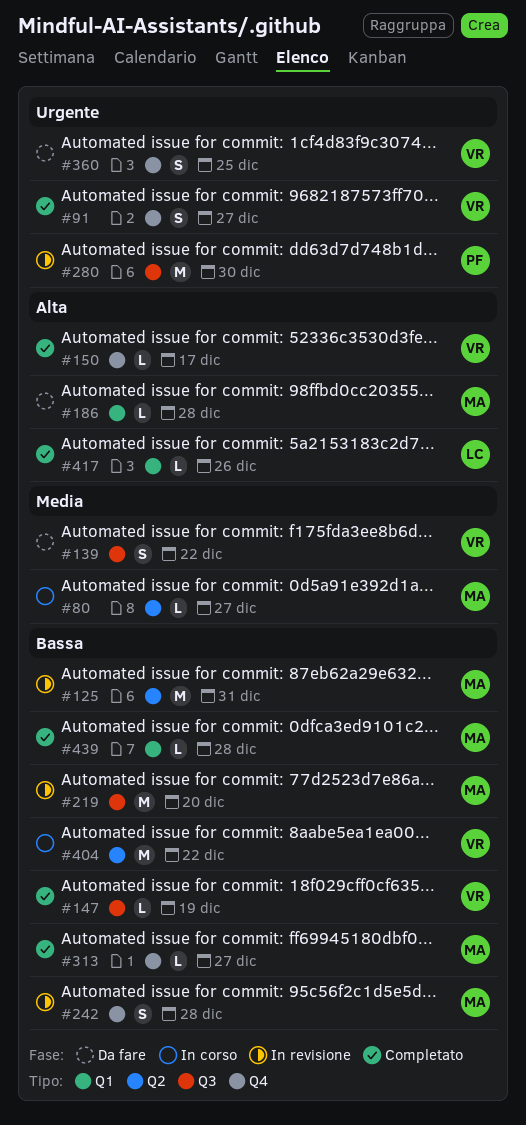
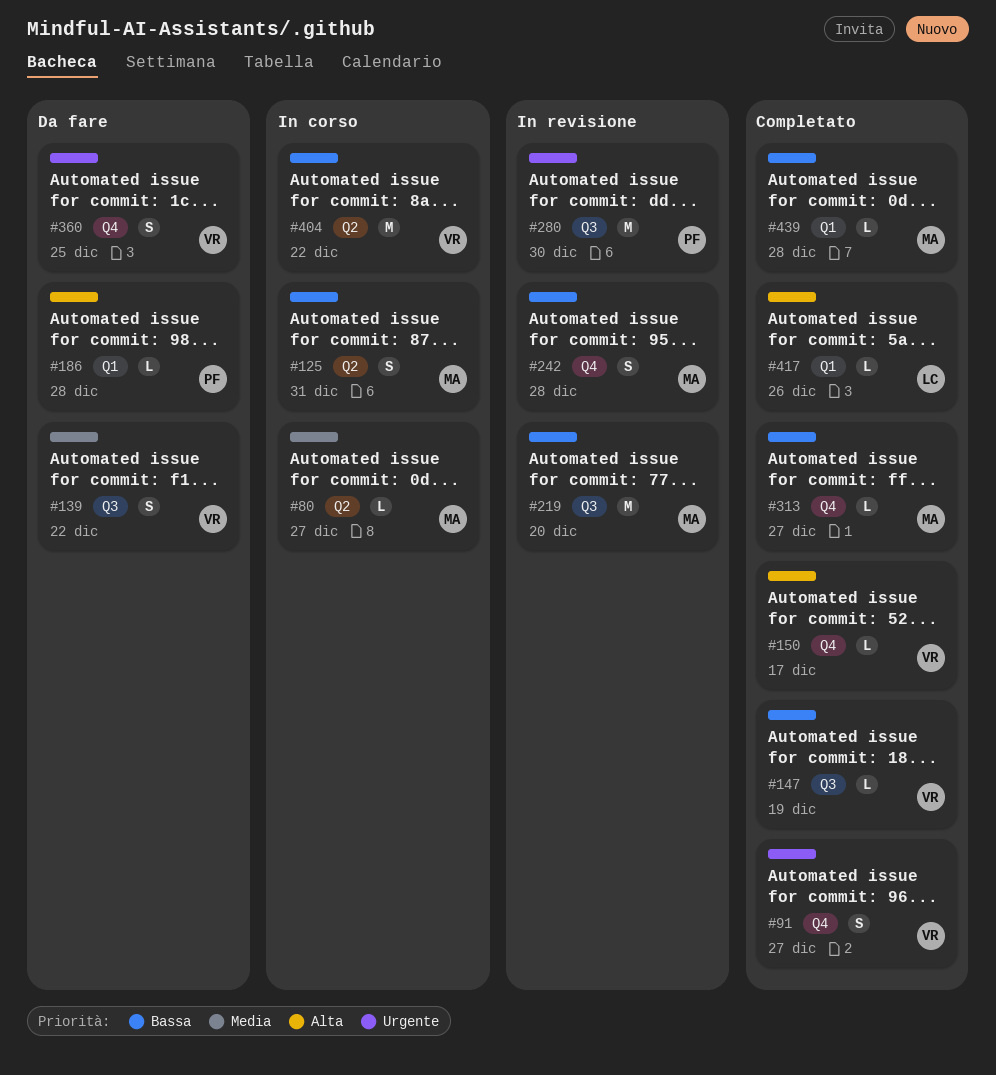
#125, status: In revisione -> In corso
#125, estimate: M -> S
#186, owner: MA -> PF

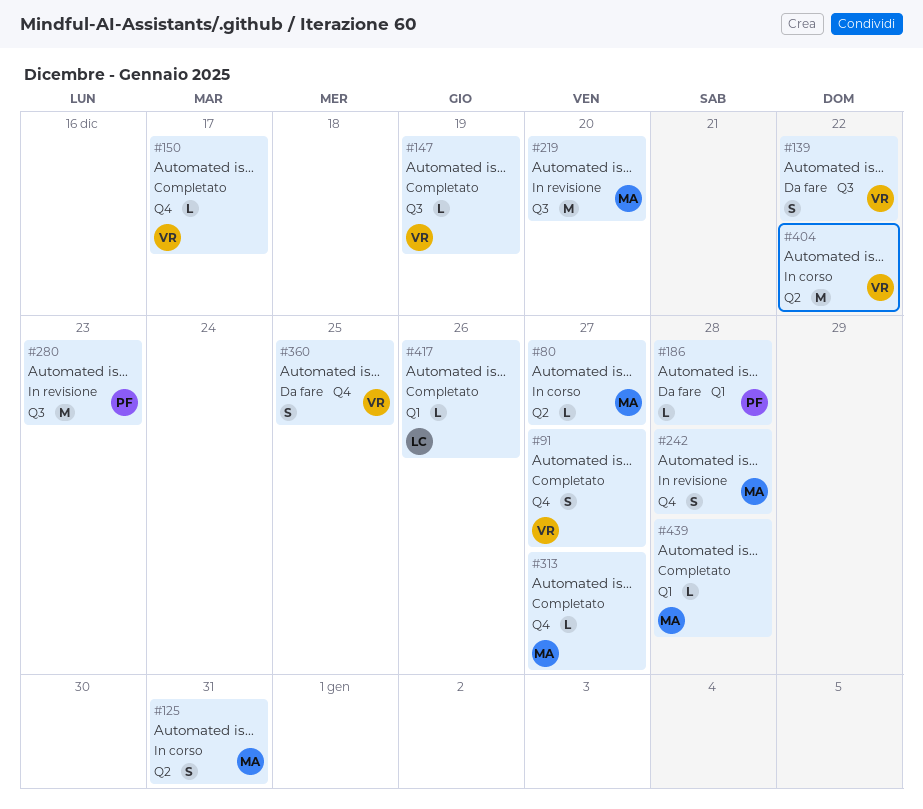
#280, due: Dec 30 -> Dec 23

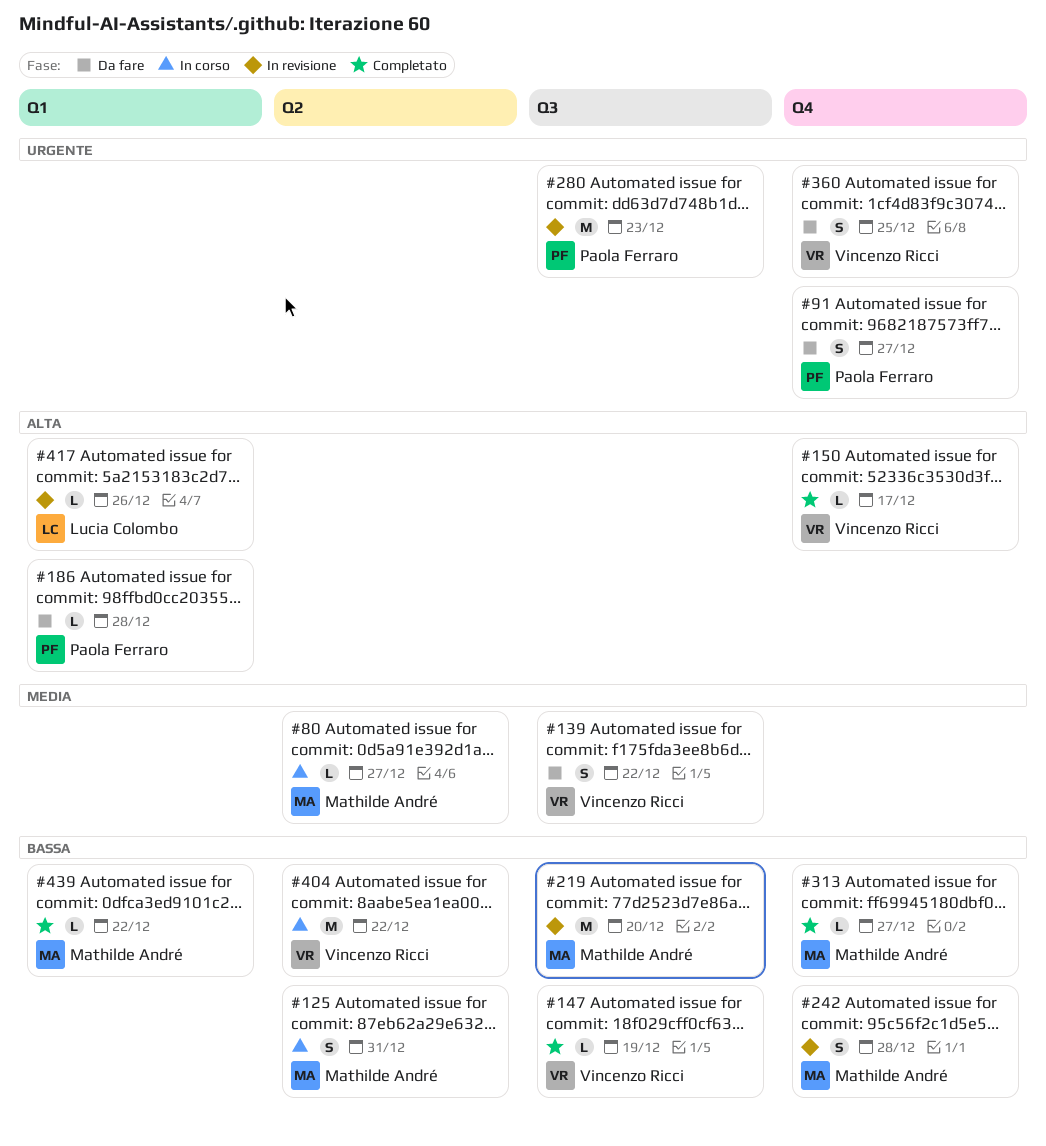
#91, status: Completato -> Da fare
#91, owner: Vincenzo Ricci -> Paola Ferraro
#417, status: Completato -> In revisione
#439, due: Dec 28 -> Dec 22

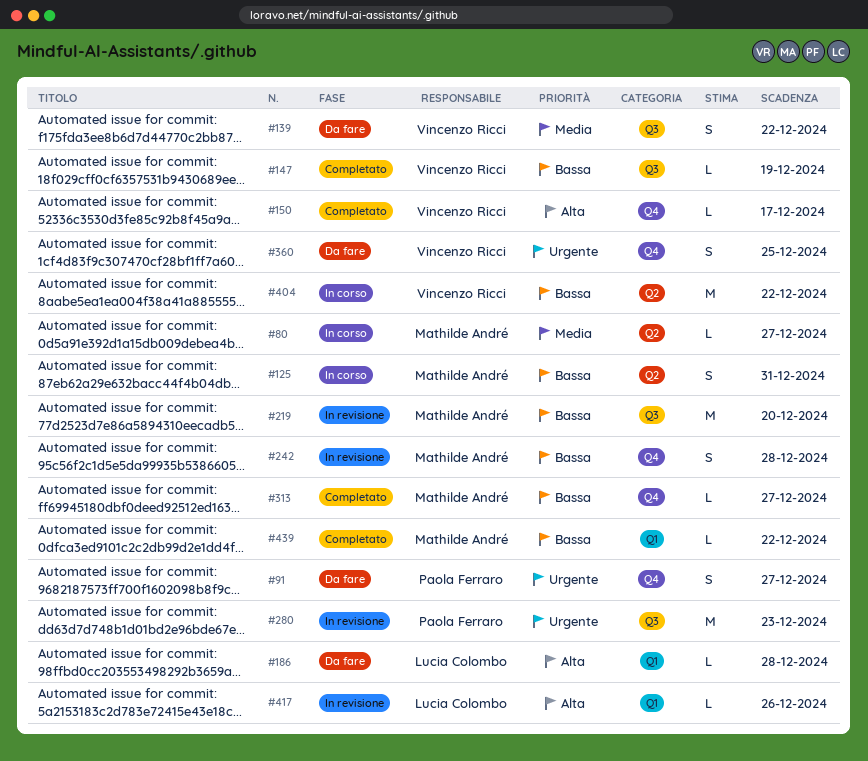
#186, owner: Paola Ferraro -> Lucia Colombo

